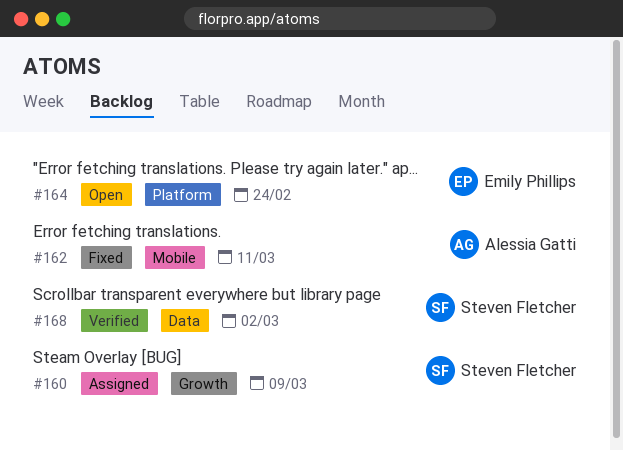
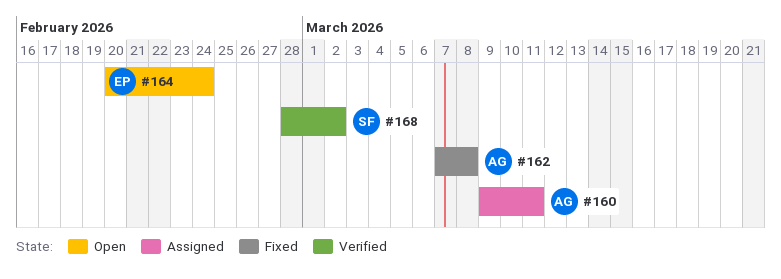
#160, owner: Steven Fletcher -> Alessia Gatti
#160, due: Mar 9 -> Mar 11
#162, due: Mar 11 -> Mar 8

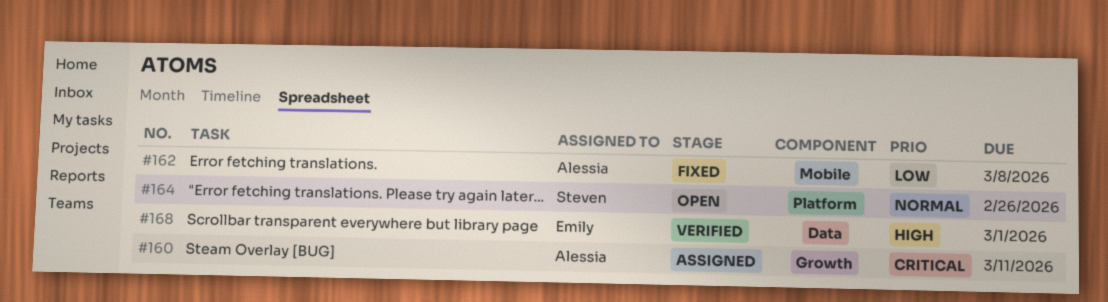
#164, owner: Emily -> Steven
#164, due: Feb 24 -> Feb 26
#168, owner: Steven -> Emily
#168, due: Mar 2 -> Mar 1

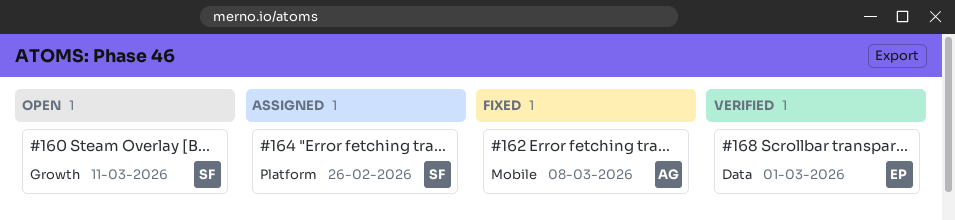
#160, status: Assigned -> Open
#160, owner: Alessia -> Steven
#164, status: Open -> Assigned

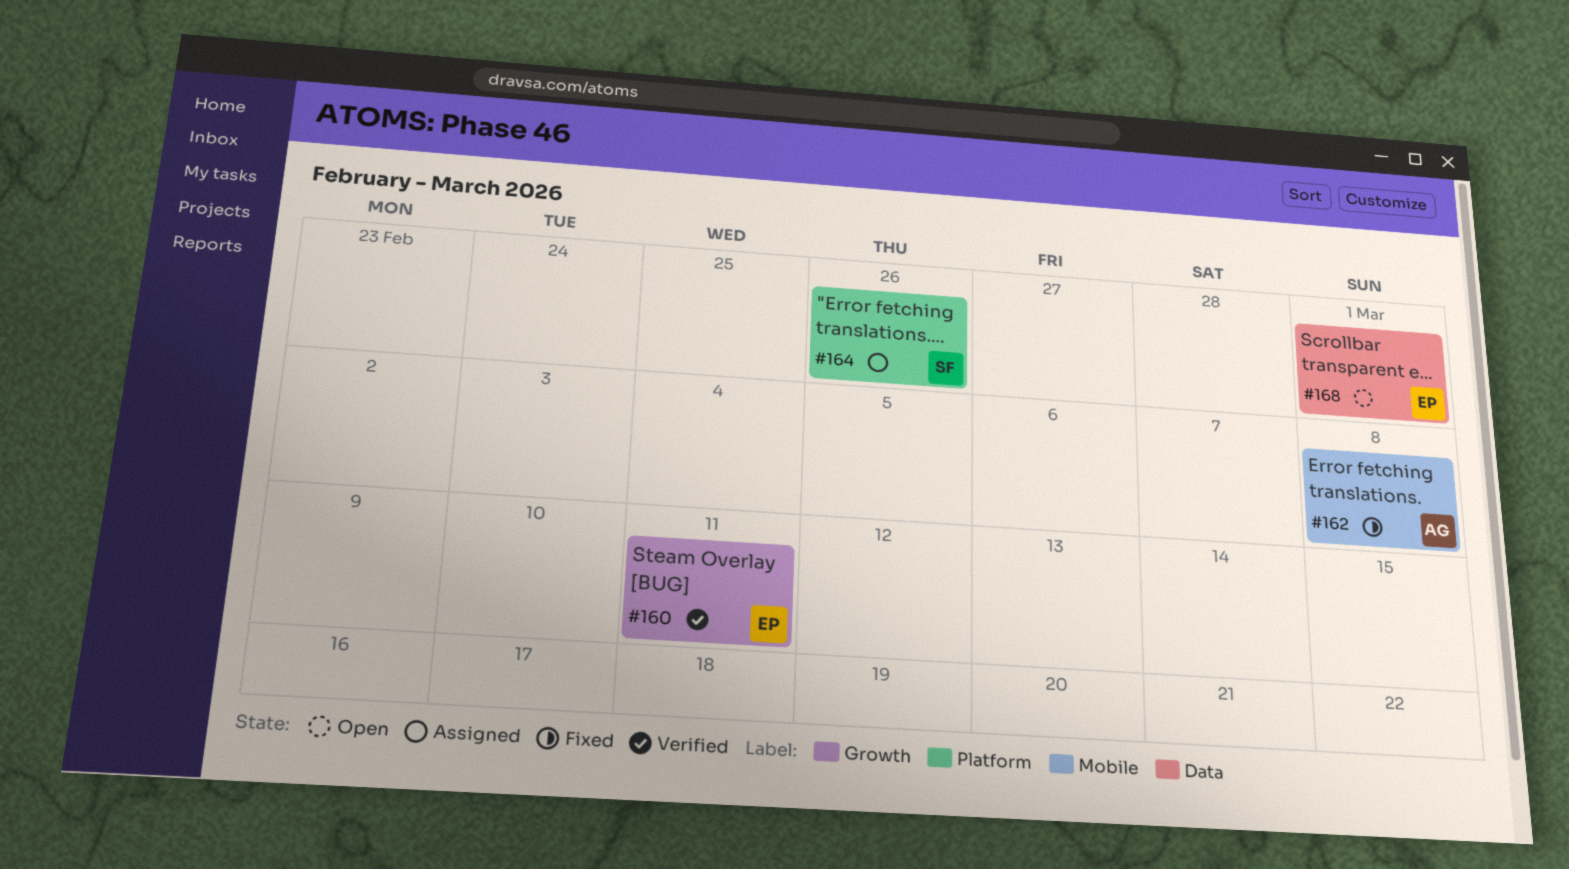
#160, status: Open -> Verified
#160, owner: SF -> EP
#168, status: Verified -> Open

